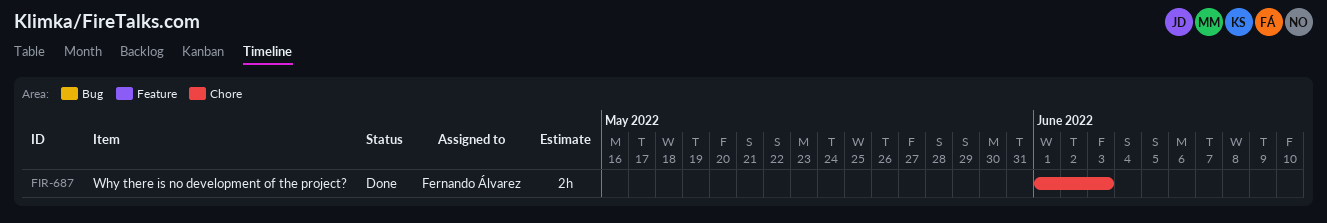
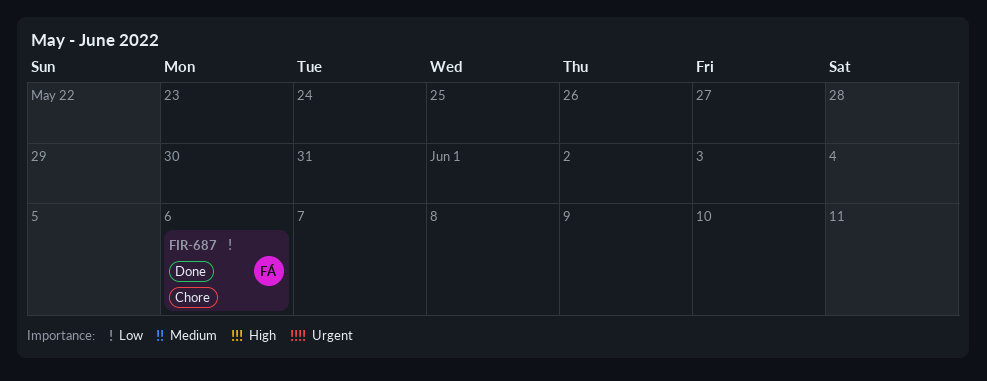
FIR-687, due: Jun 3 -> Jun 6

